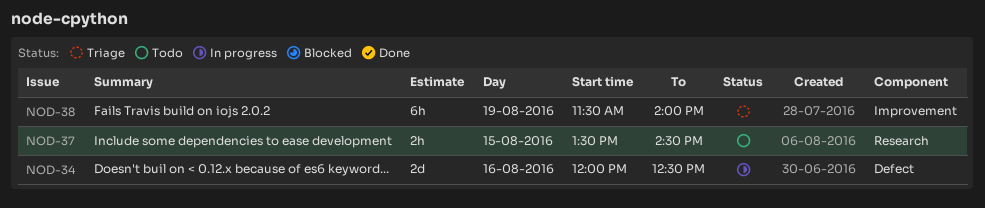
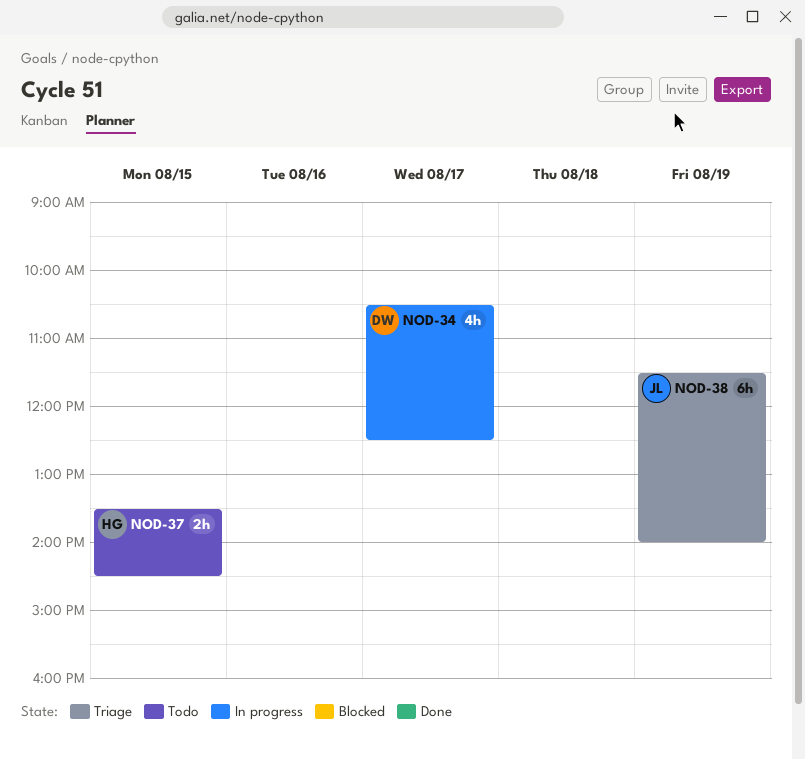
NOD-34, estimate: 2d -> 4h
NOD-34, day: Aug 16 -> Aug 17
NOD-34, begins: 12:00 -> 10:30

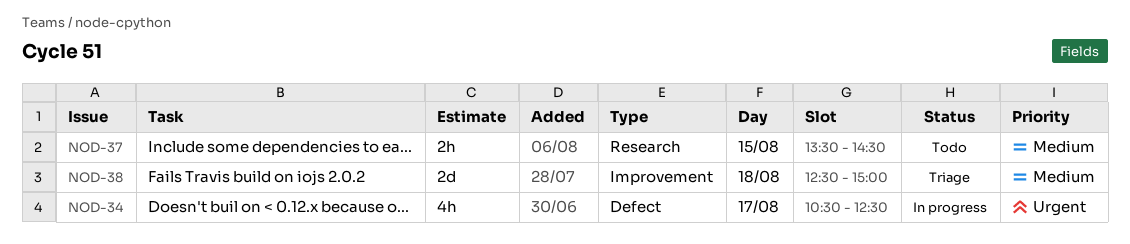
NOD-38, estimate: 6h -> 2d
NOD-38, day: Aug 19 -> Aug 18
NOD-38, begins: 11:30 -> 12:30
NOD-38, ends: 14:00 -> 15:00

